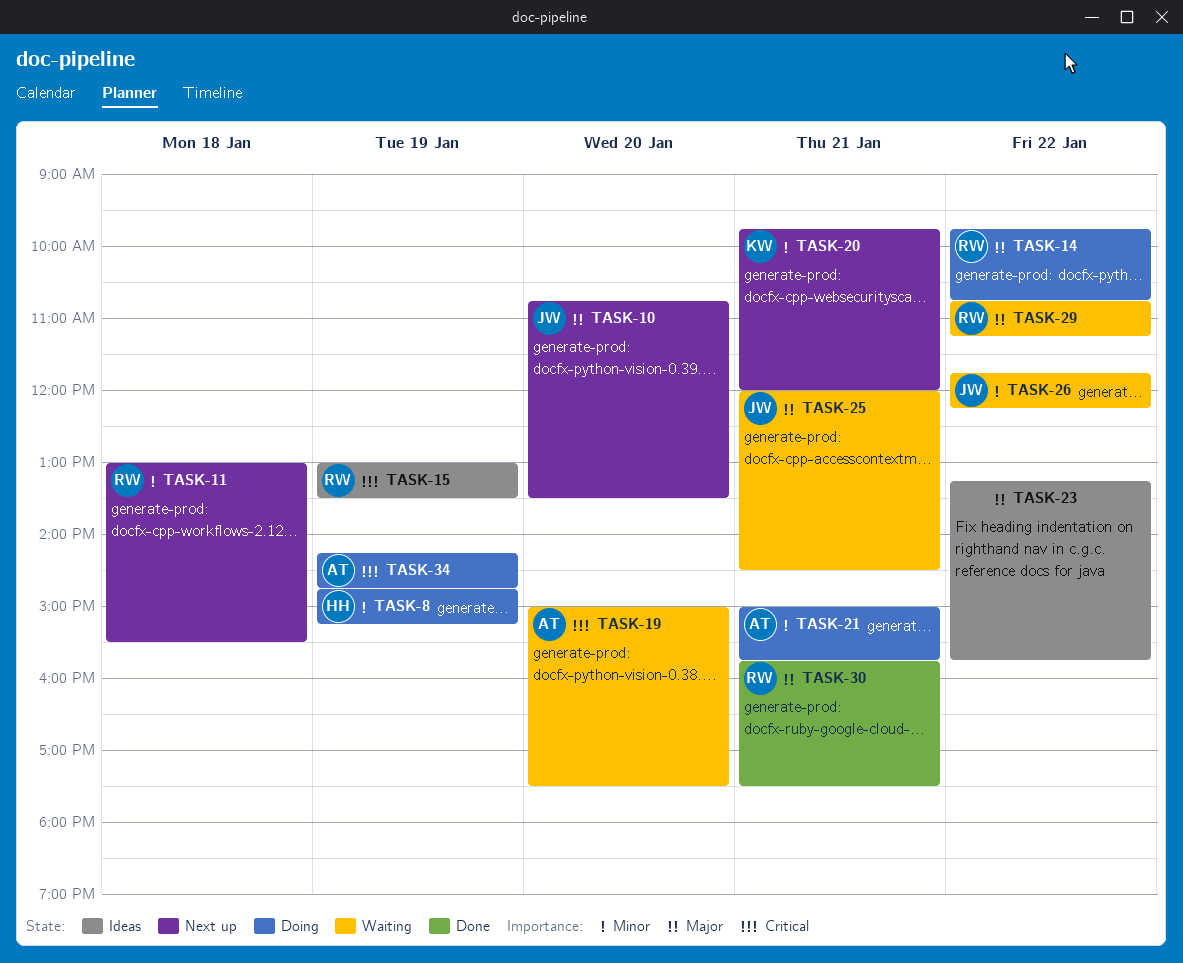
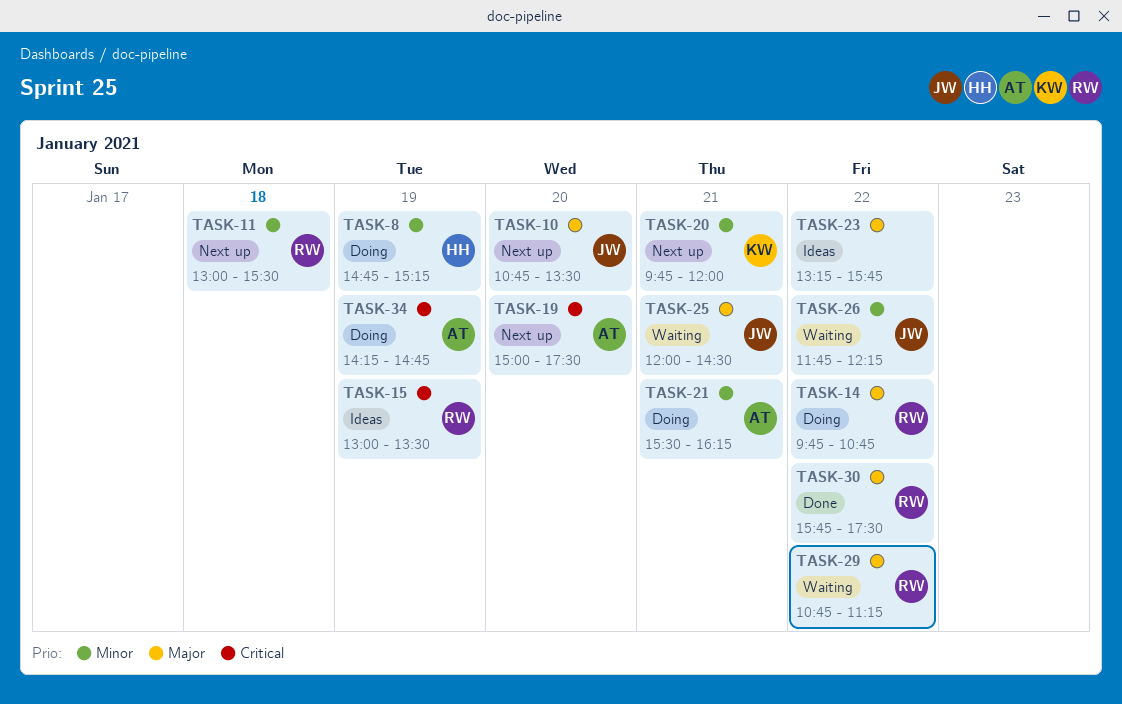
TASK-19, status: Waiting -> Next up
TASK-21, begins: 15:00 -> 15:30
TASK-21, ends: 15:45 -> 16:15
TASK-30, day: Jan 21 -> Jan 22

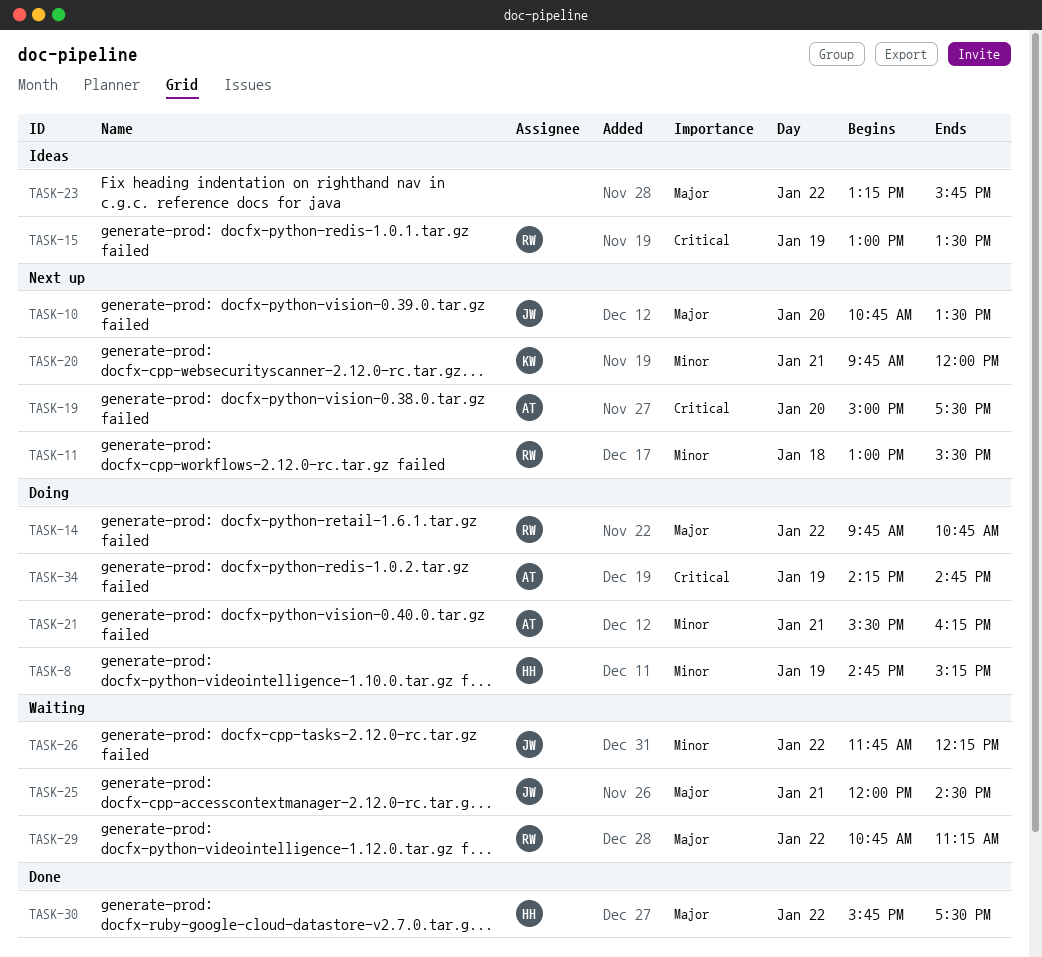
TASK-30, owner: RW -> HH

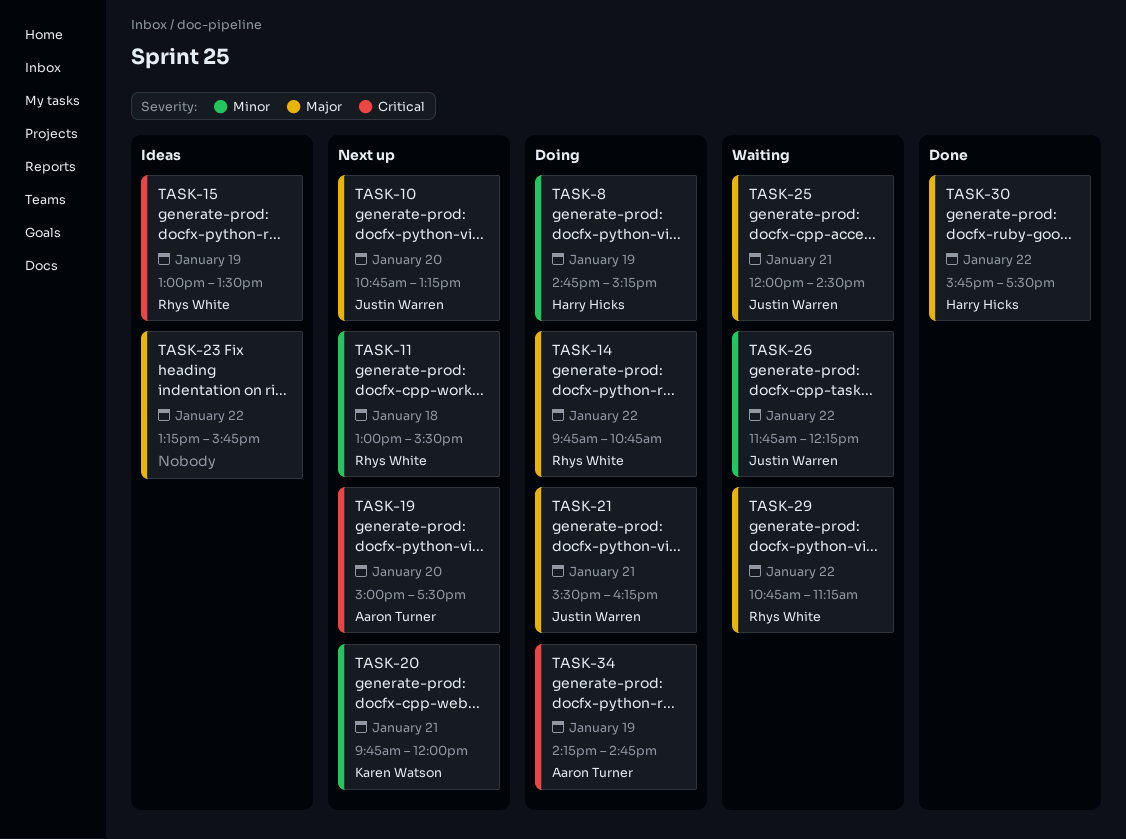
TASK-10, ends: 13:30 -> 13:15
TASK-21, owner: Aaron Turner -> Justin Warren
TASK-21, priority: Minor -> Major

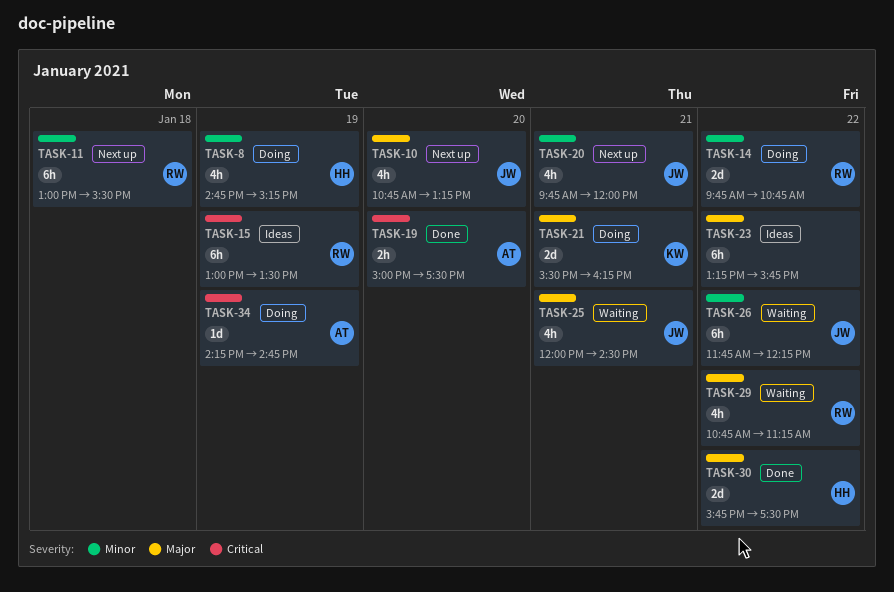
TASK-14, priority: Major -> Minor
TASK-19, status: Next up -> Done
TASK-20, owner: Karen Watson -> Justin Warren
TASK-21, owner: Justin Warren -> Karen Watson

